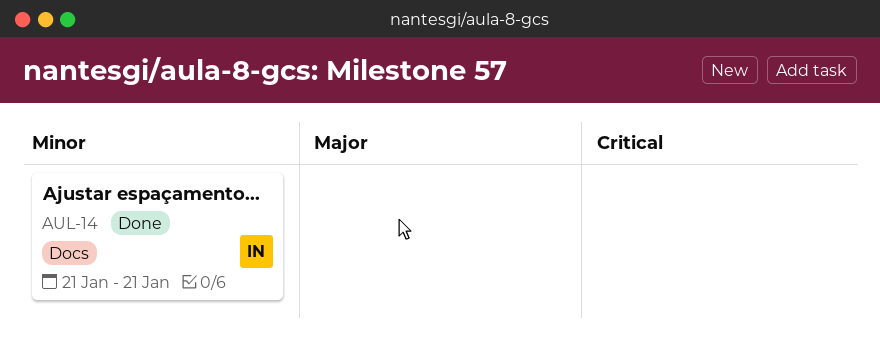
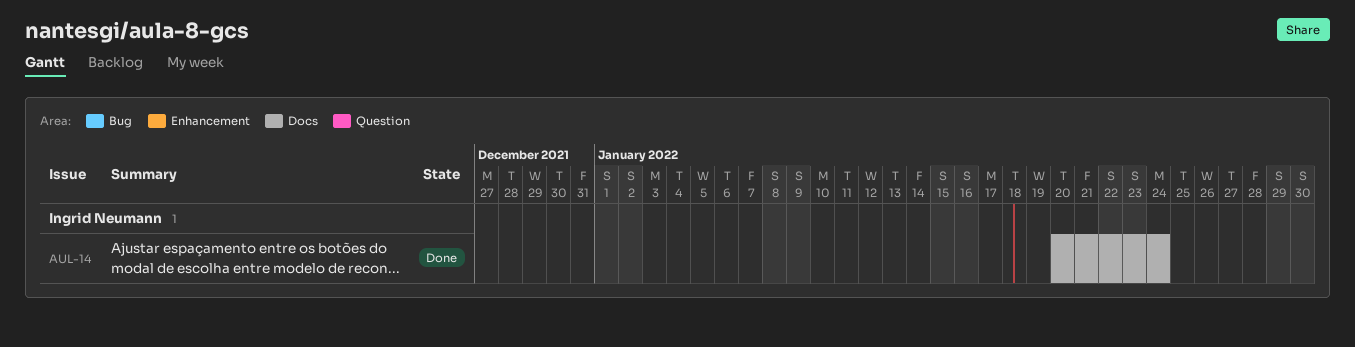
AUL-14, start: Jan 21 -> Jan 20
AUL-14, due: Jan 21 -> Jan 24

